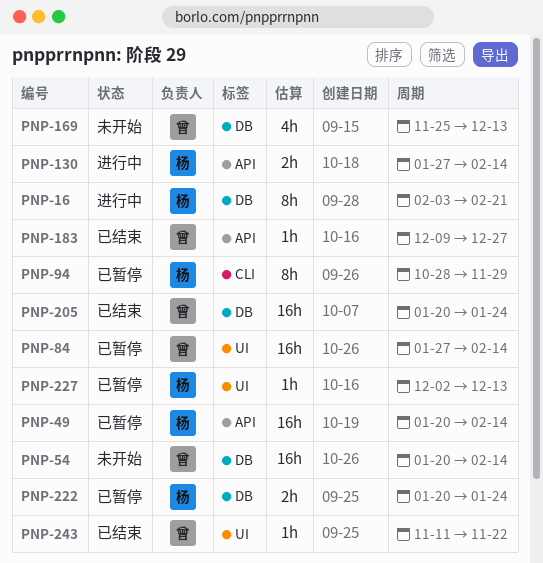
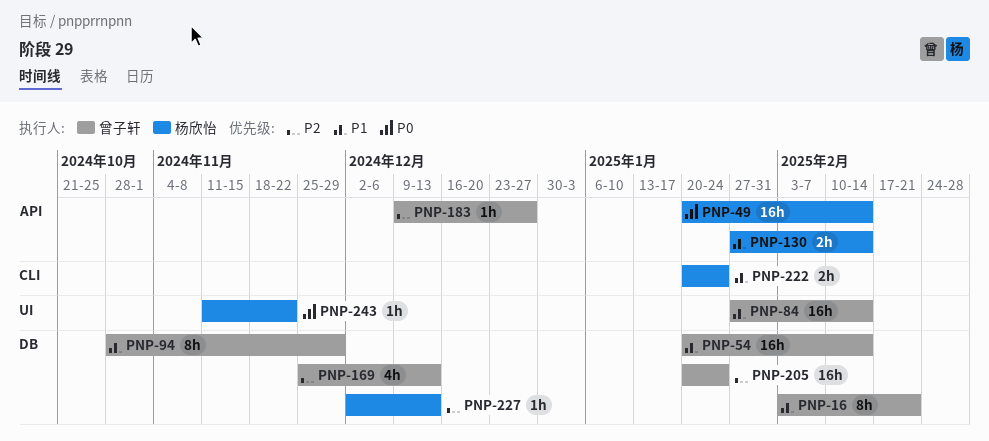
PNP-16, owner: 杨欣怡 -> 曾子轩
PNP-94, owner: 杨欣怡 -> 曾子轩
PNP-94, label: CLI -> DB
PNP-222, label: DB -> CLI
PNP-227, label: UI -> DB
PNP-243, owner: 曾子轩 -> 杨欣怡

